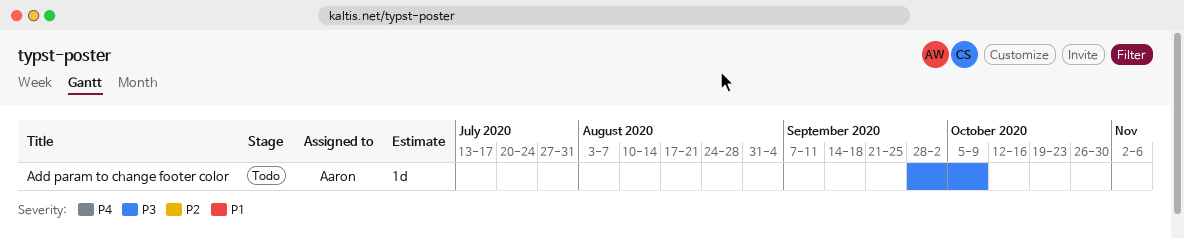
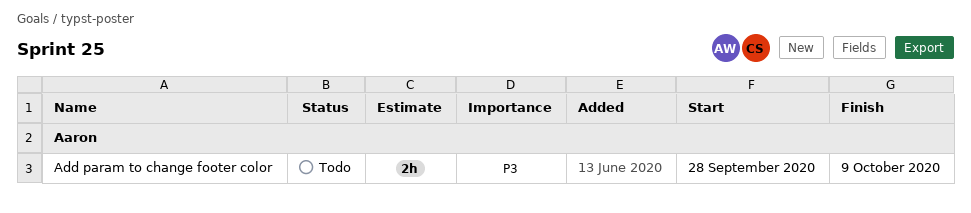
Add param to change footer color, estimate: 1d -> 2h

